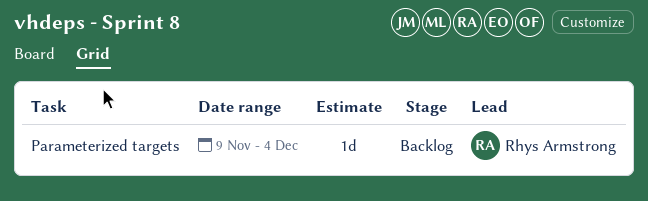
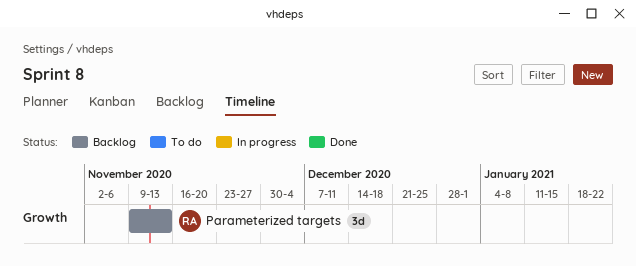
Parameterized targets, estimate: 1d -> 3d
Parameterized targets, due: Dec 4 -> Nov 13

